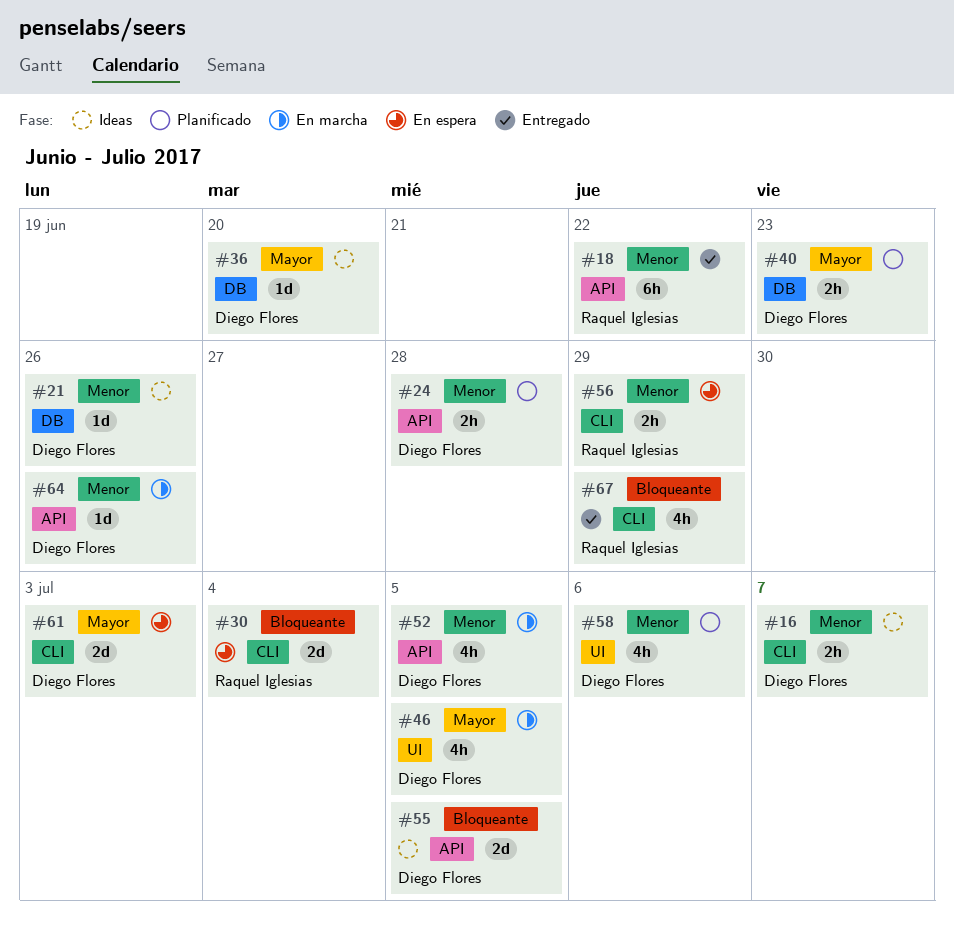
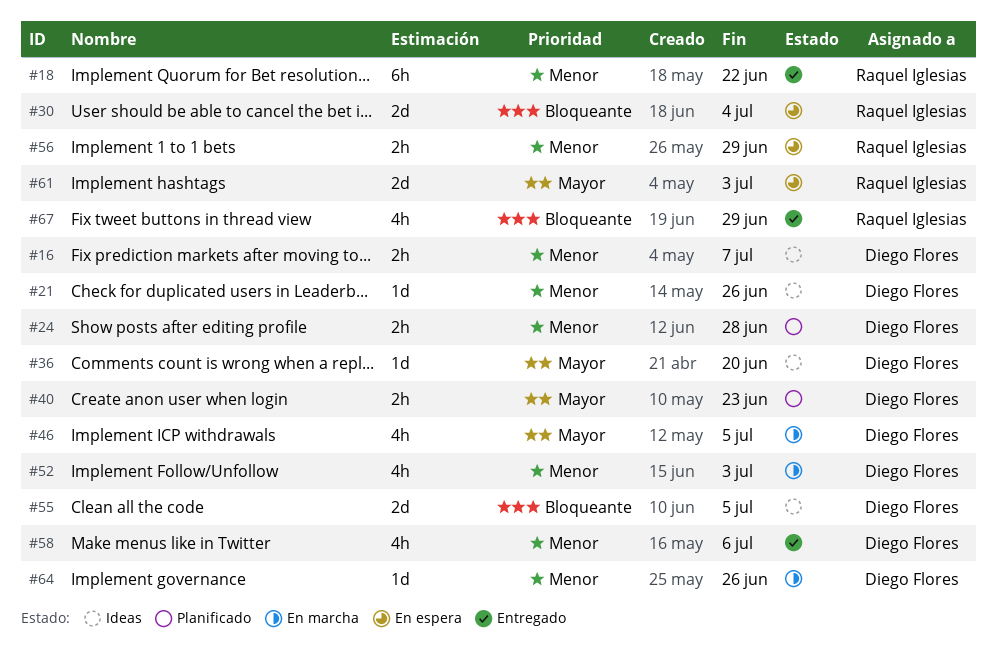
#52, due: Jul 5 -> Jul 3
#58, status: Planificado -> Entregado
#61, owner: Diego Flores -> Raquel Iglesias

